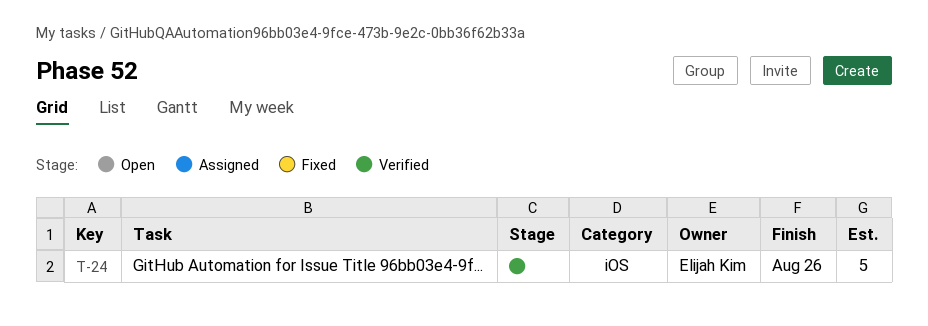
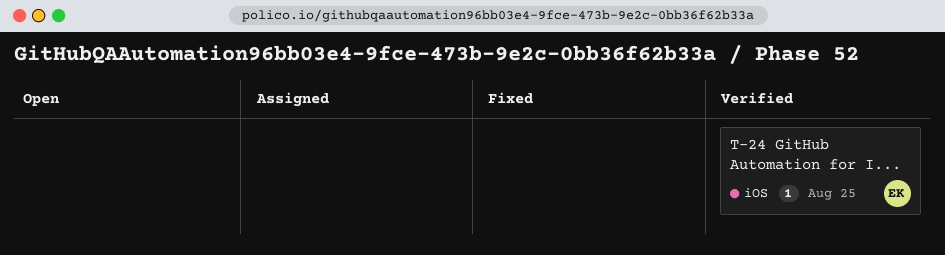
T-24, estimate: 5 -> 1
T-24, due: Aug 26 -> Aug 25

